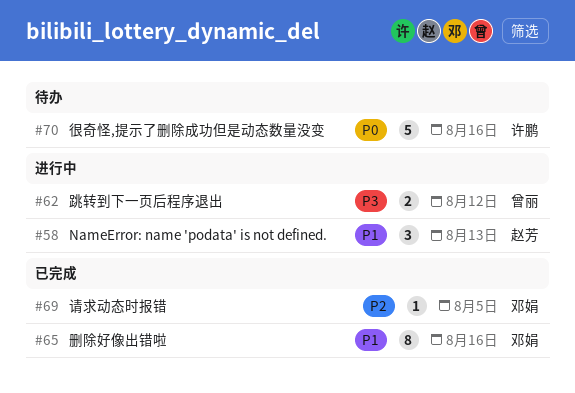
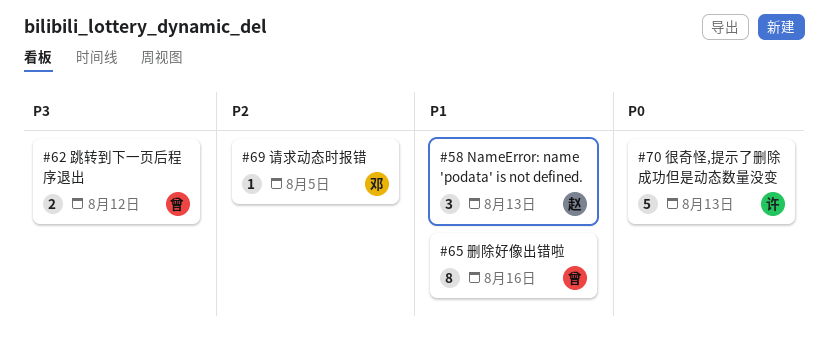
#65, owner: 邓娟 -> 曾丽
#70, due: Aug 16 -> Aug 13

